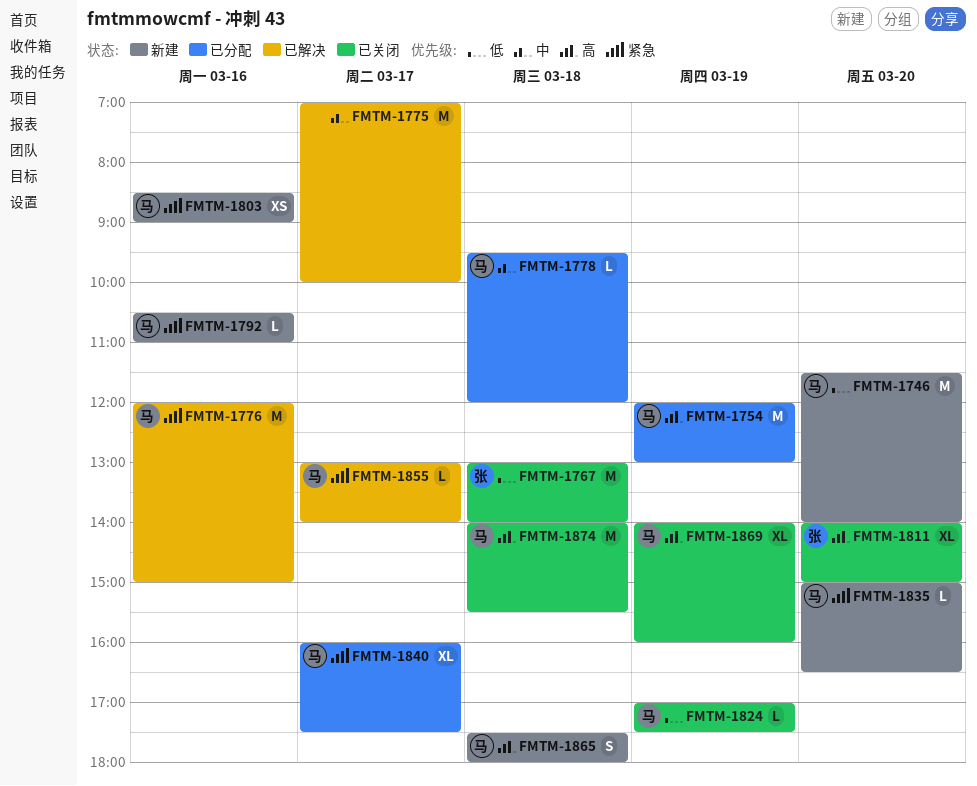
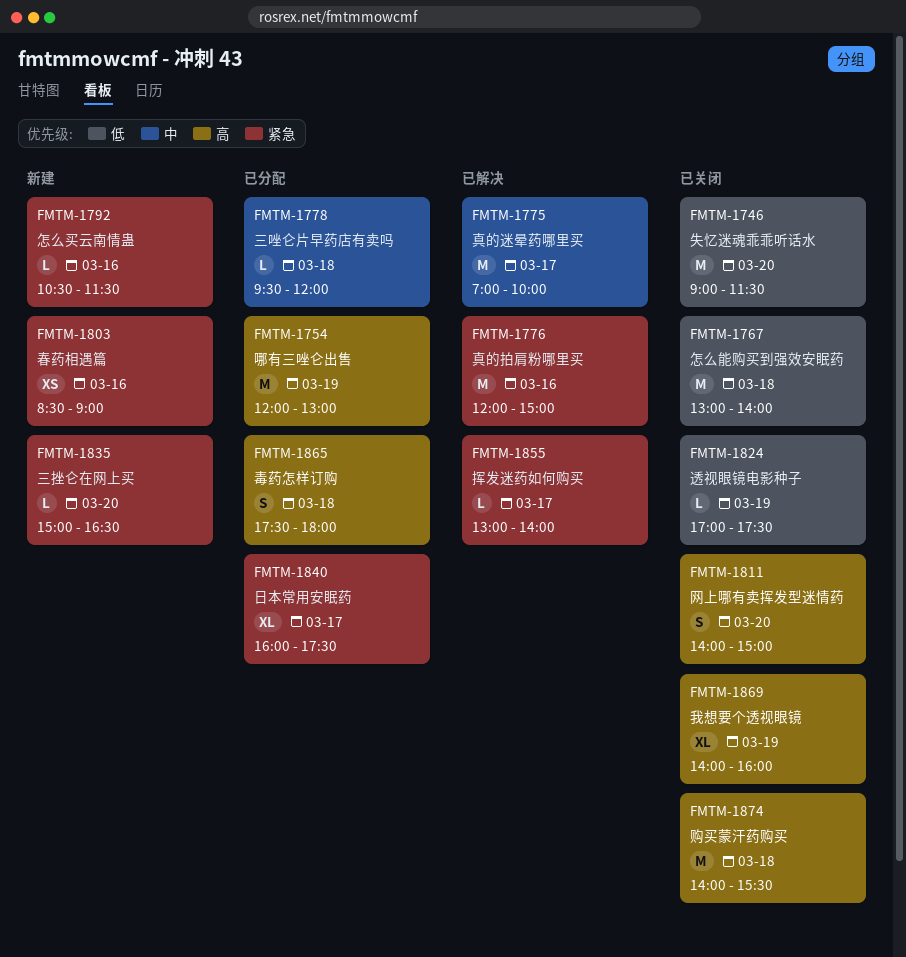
FMTM-1746, status: 新建 -> 已关闭
FMTM-1746, begins: 11:30 -> 09:00
FMTM-1746, ends: 14:00 -> 11:30
FMTM-1792, ends: 11:00 -> 11:30
FMTM-1811, estimate: XL -> S
FMTM-1865, status: 新建 -> 已分配

